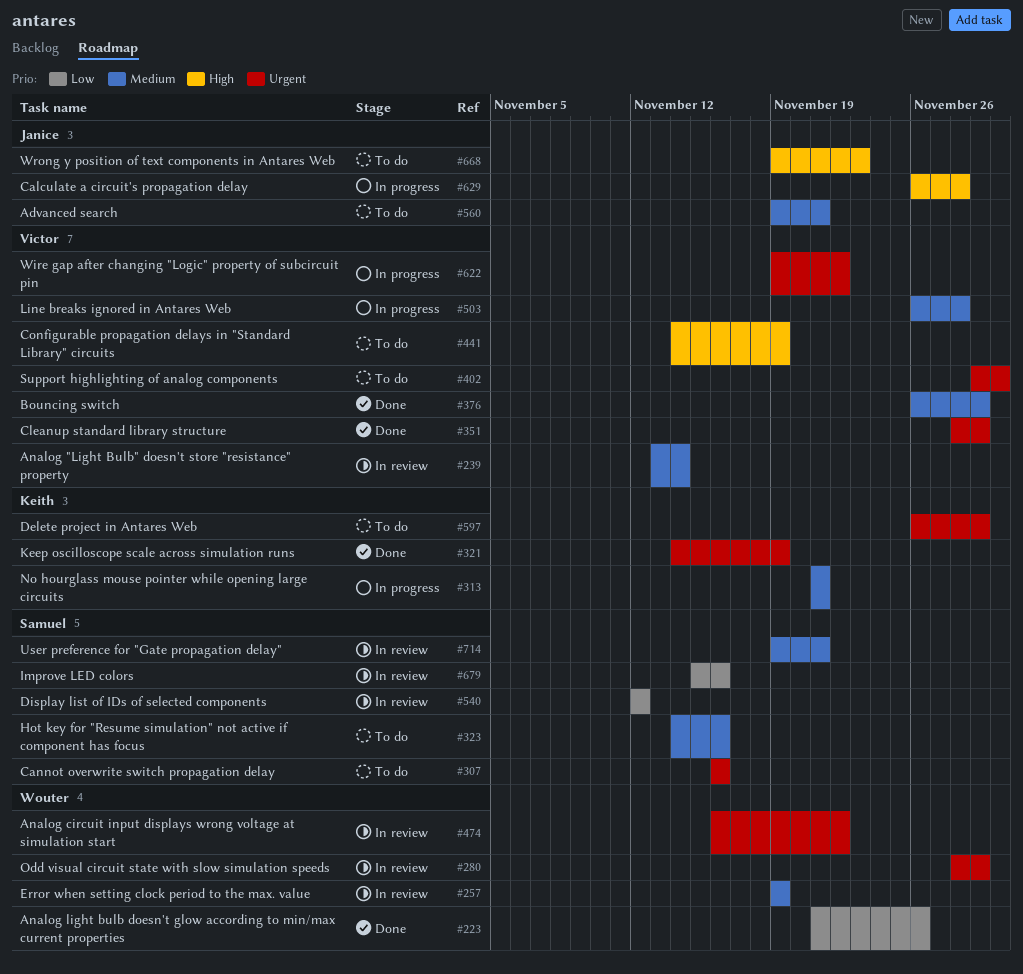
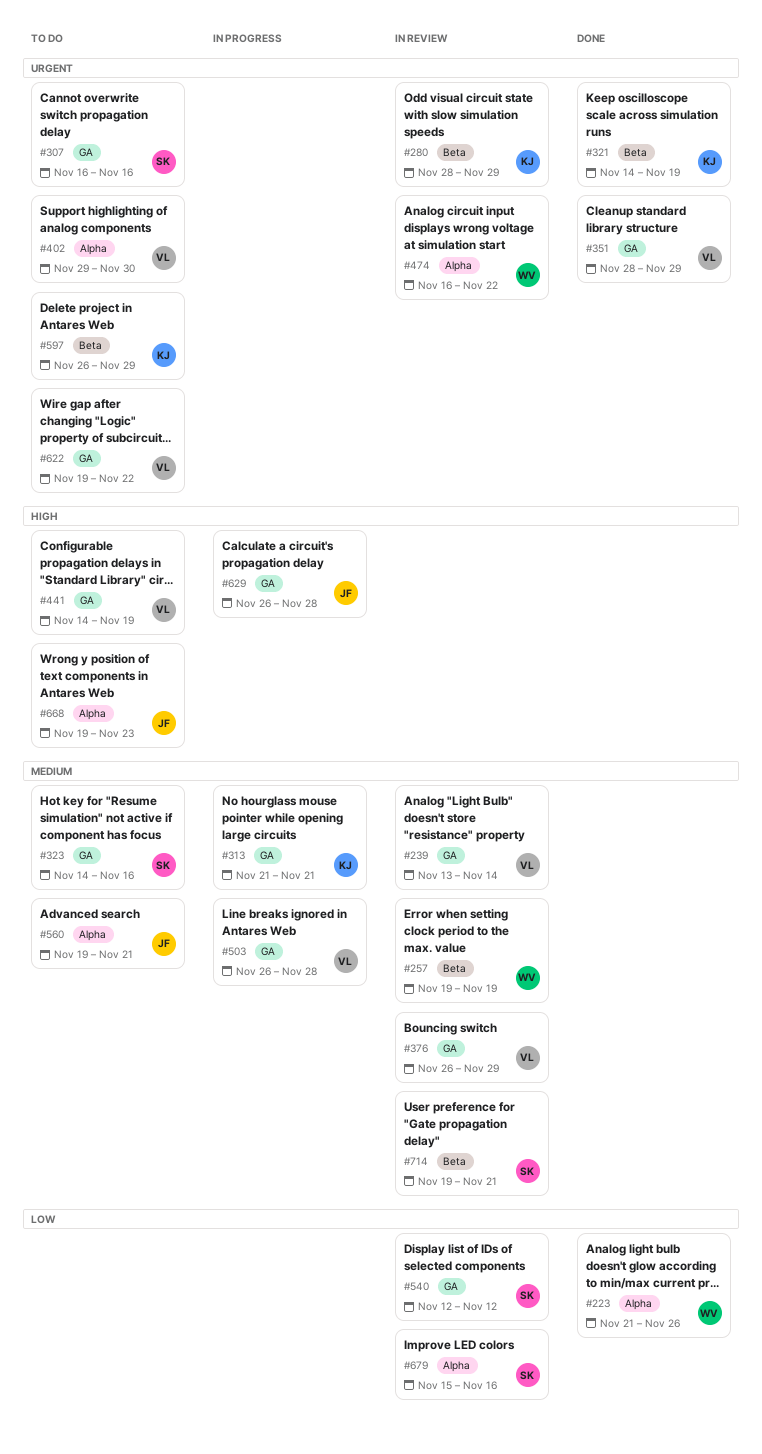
#280, owner: Wouter -> Keith
#376, status: Done -> In review
#622, status: In progress -> To do

